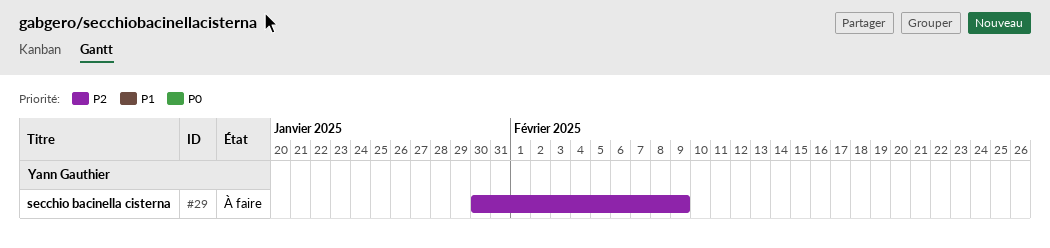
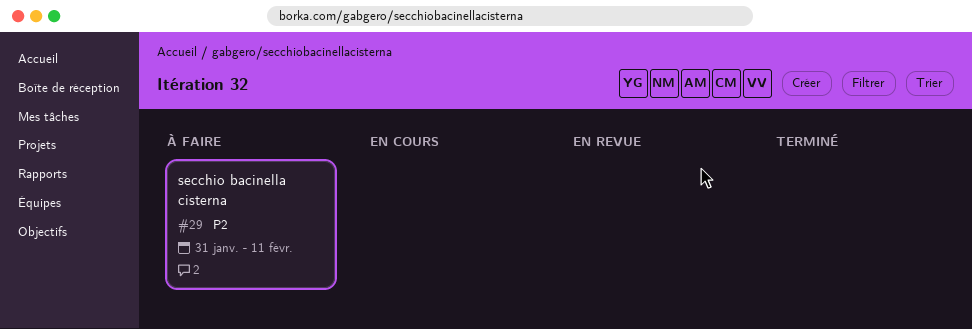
#29, start: Jan 30 -> Jan 31
#29, due: Feb 9 -> Feb 11

